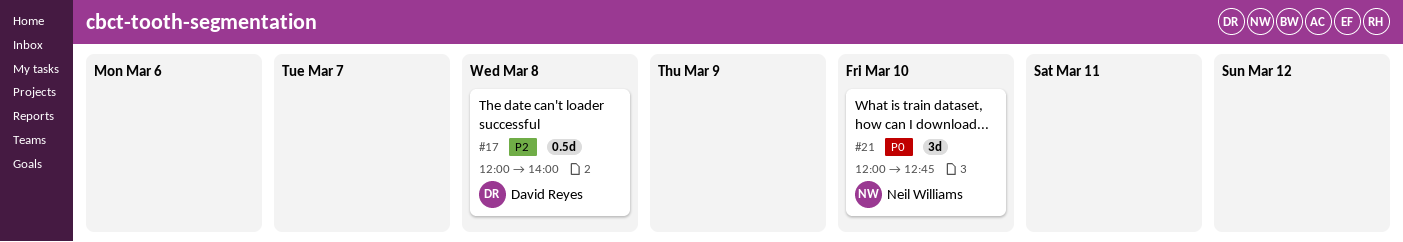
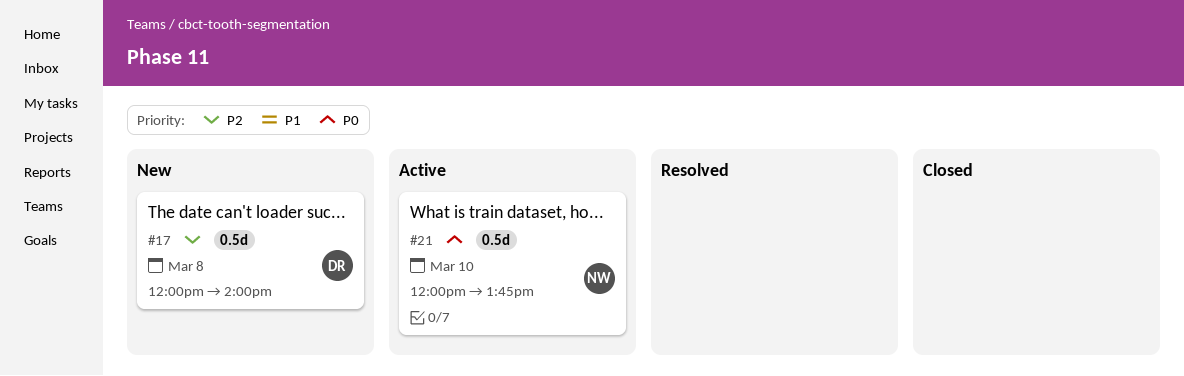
#21, estimate: 3d -> 0.5d
#21, ends: 12:45 -> 13:45

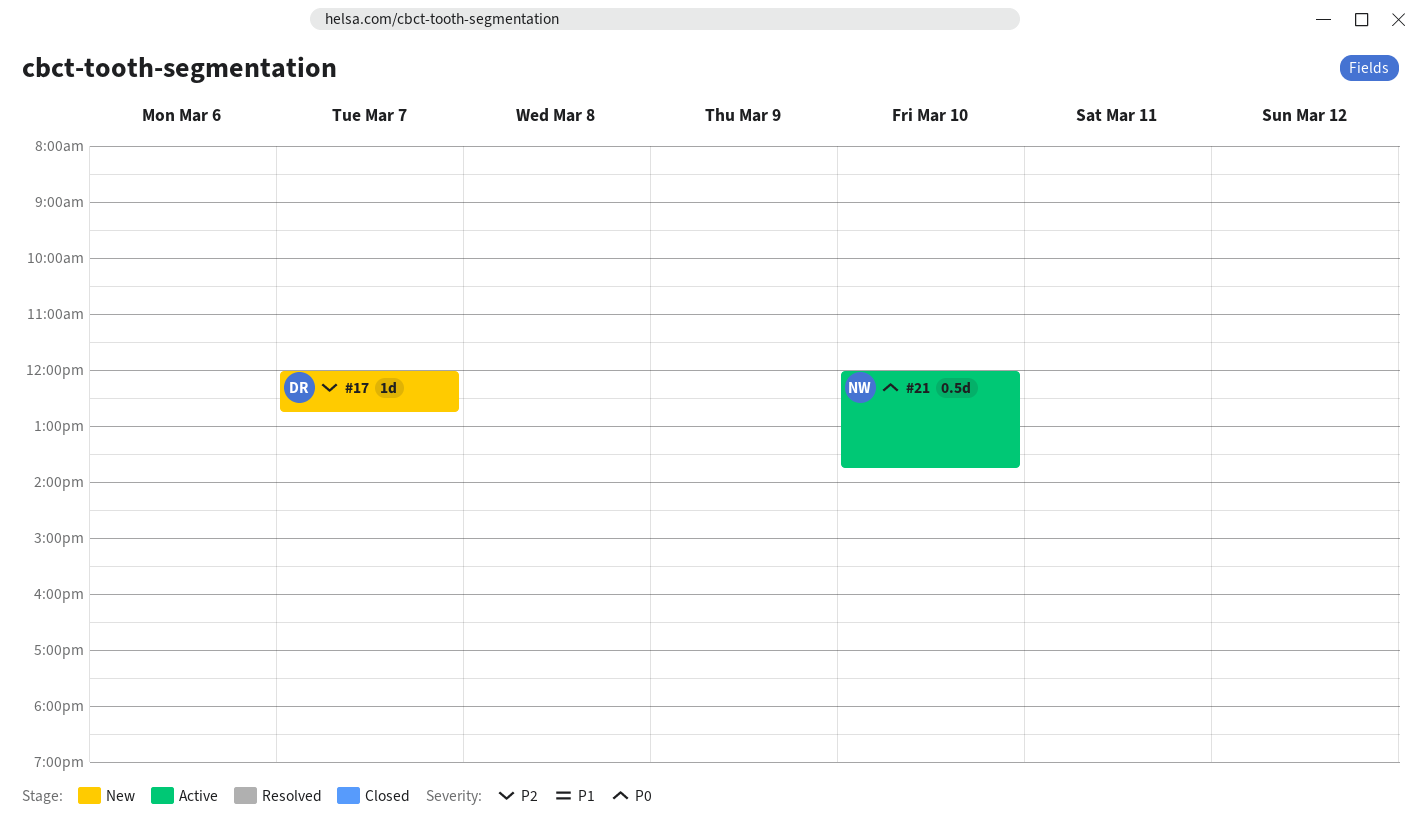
#17, estimate: 0.5d -> 1d
#17, day: Mar 8 -> Mar 7
#17, ends: 14:00 -> 12:45

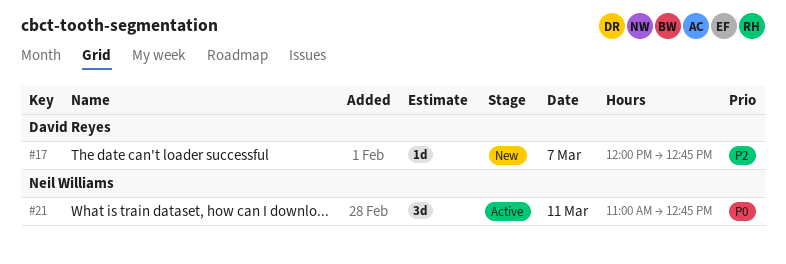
#21, estimate: 0.5d -> 3d
#21, day: Mar 10 -> Mar 11
#21, begins: 12:00 -> 11:00
#21, ends: 13:45 -> 12:45

